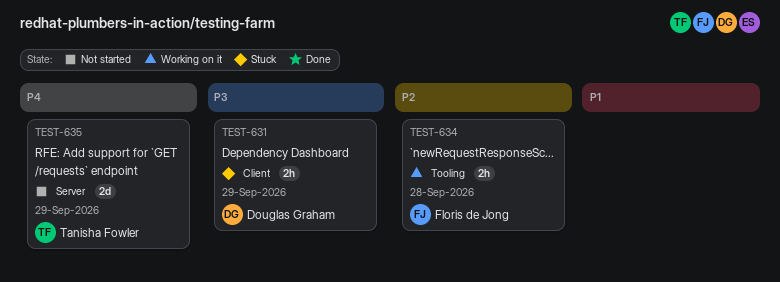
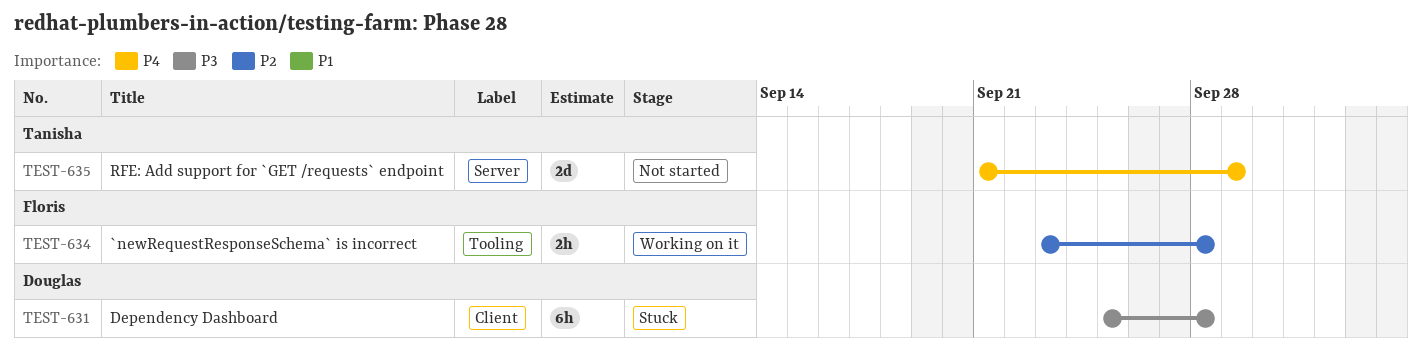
TEST-631, estimate: 2h -> 6h
TEST-631, due: Sep 29 -> Sep 28

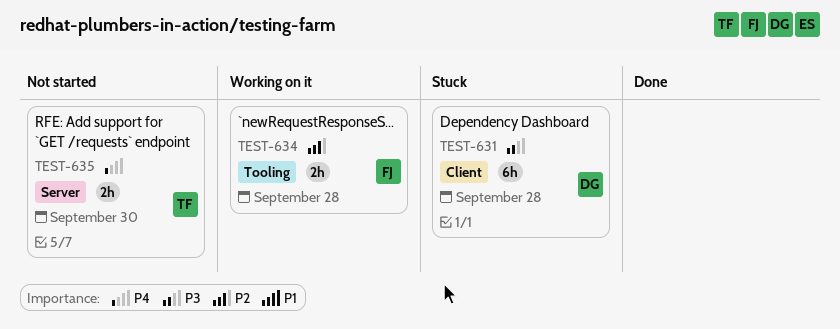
TEST-635, estimate: 2d -> 2h
TEST-635, due: Sep 29 -> Sep 30

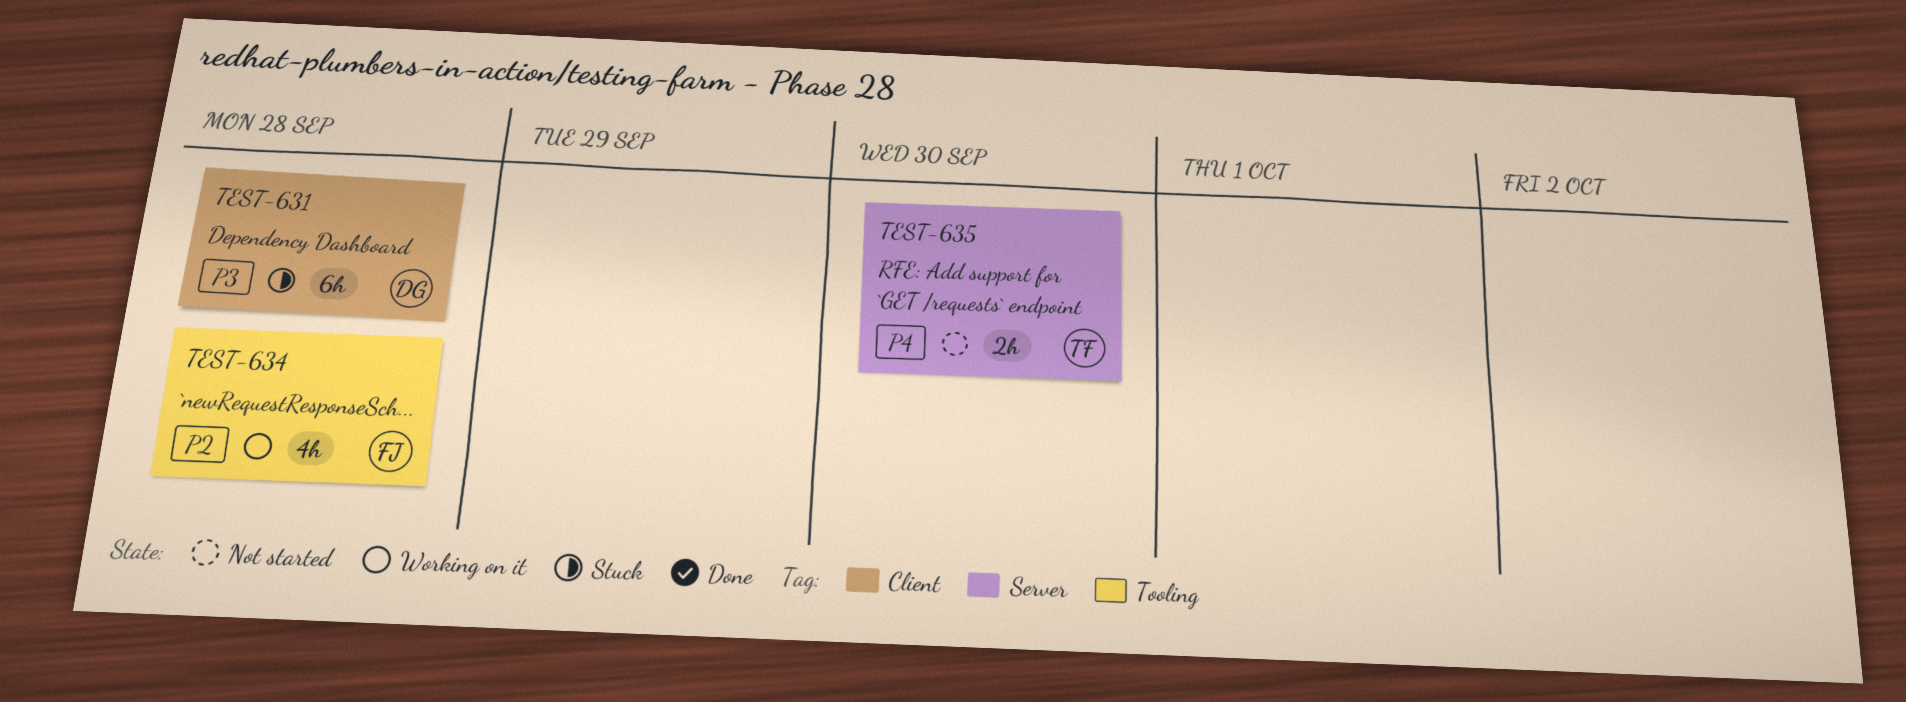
TEST-634, estimate: 2h -> 4h

